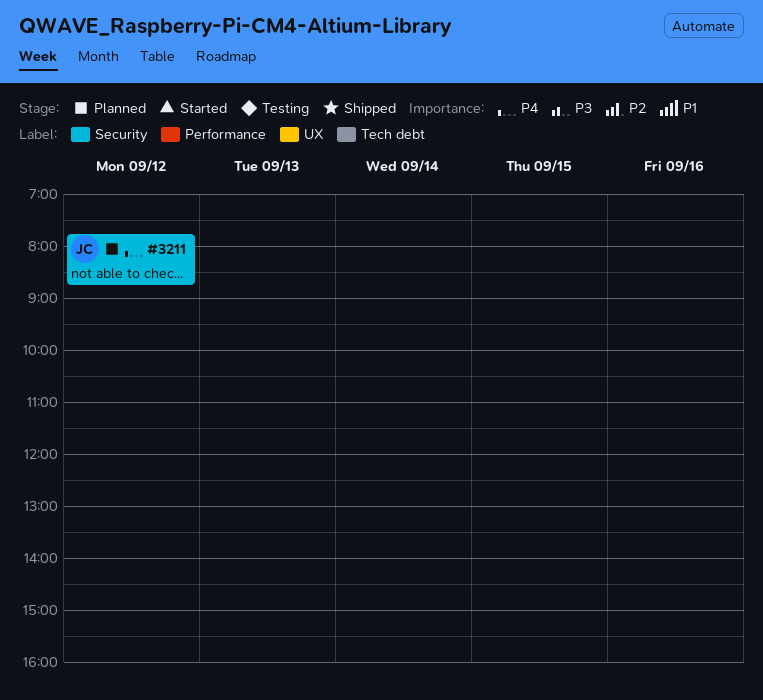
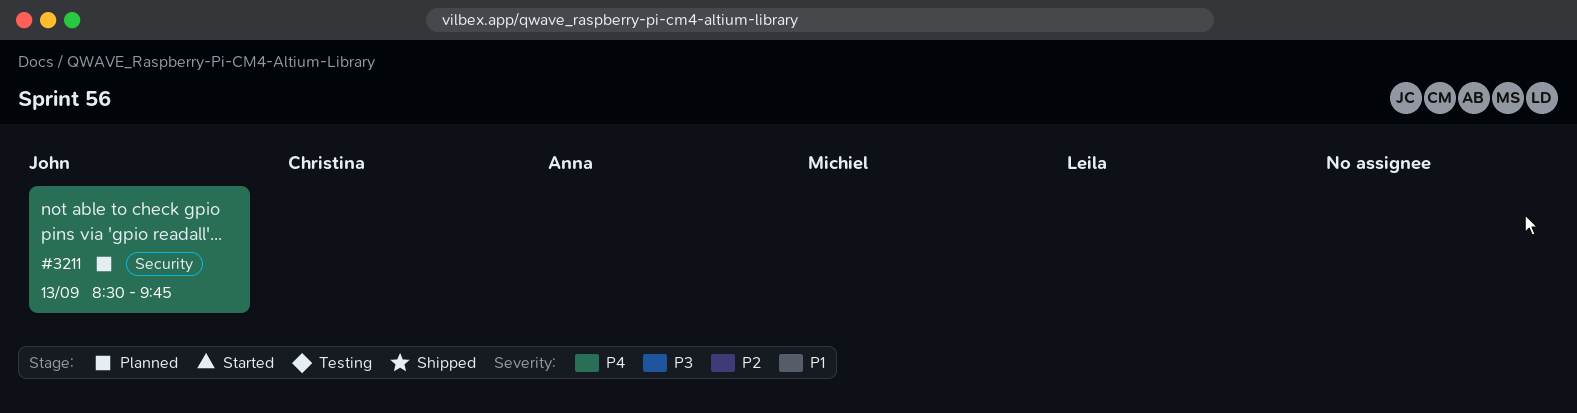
#3211, day: Sep 12 -> Sep 13
#3211, begins: 07:45 -> 08:30
#3211, ends: 08:45 -> 09:45

